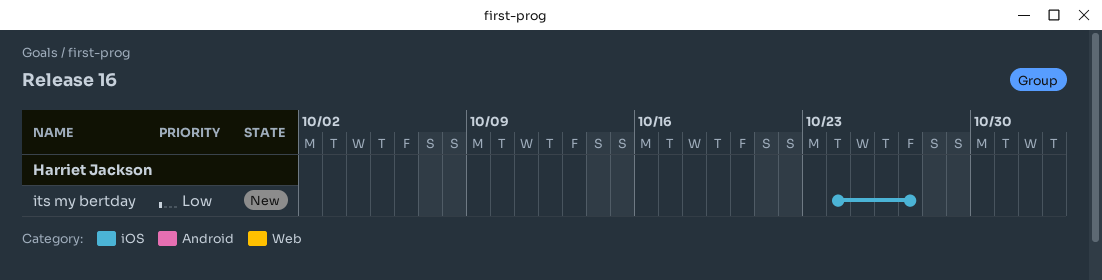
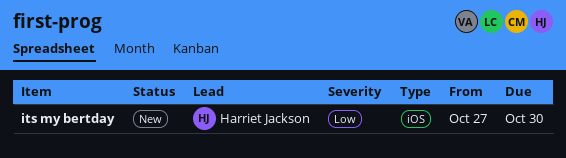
its my bertday, start: Oct 24 -> Oct 27
its my bertday, due: Oct 27 -> Oct 30

